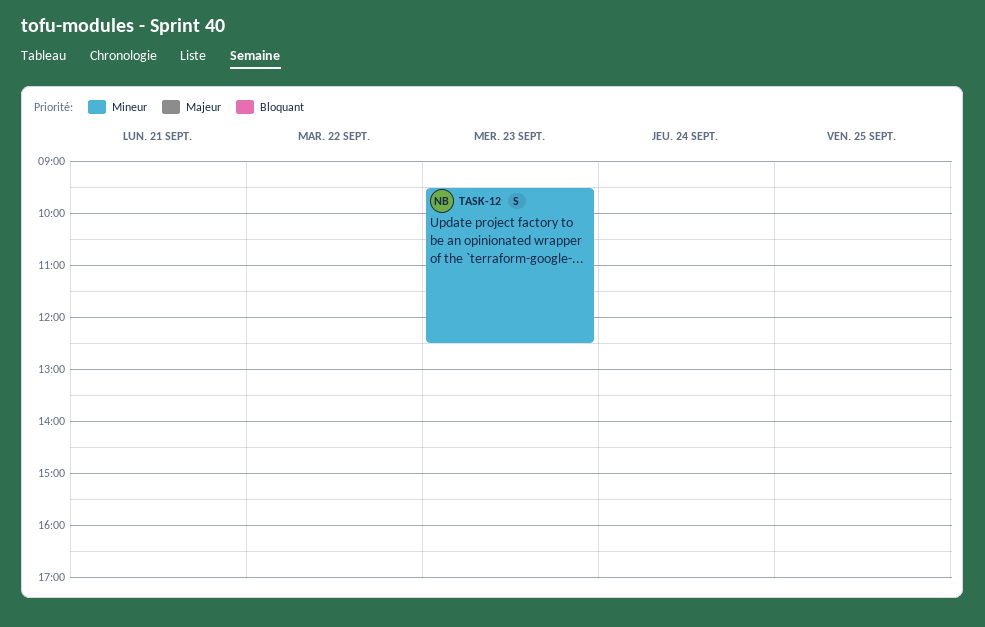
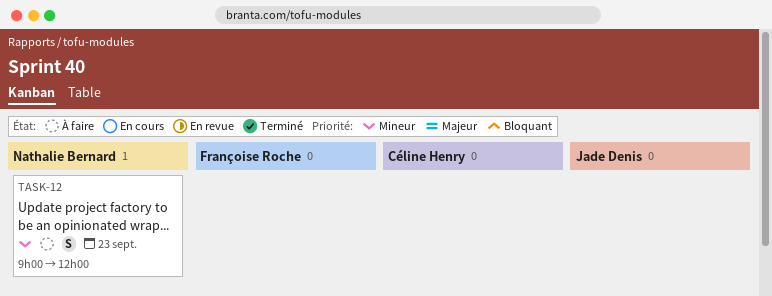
TASK-12, begins: 09:30 -> 09:00
TASK-12, ends: 12:30 -> 12:00

